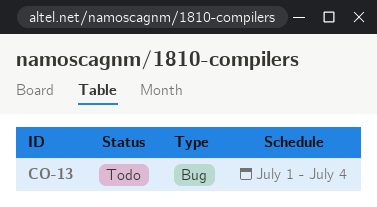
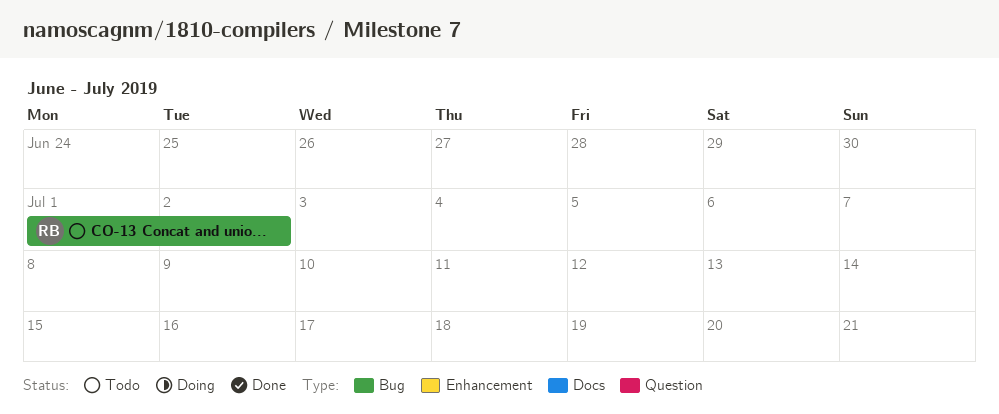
CO-13, due: Jul 4 -> Jul 2

